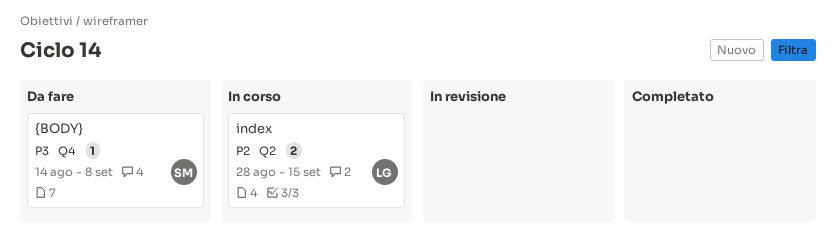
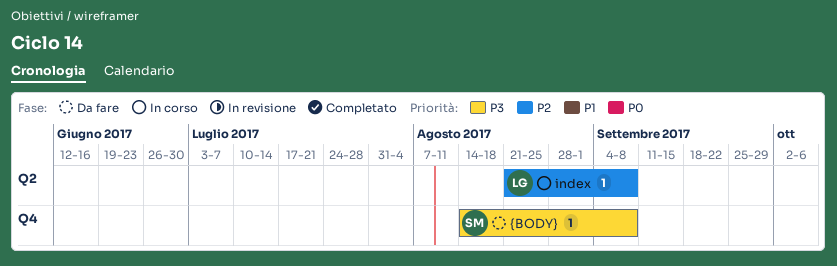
index, estimate: 2 -> 1
index, start: Aug 28 -> Aug 21
index, due: Sep 15 -> Sep 8

